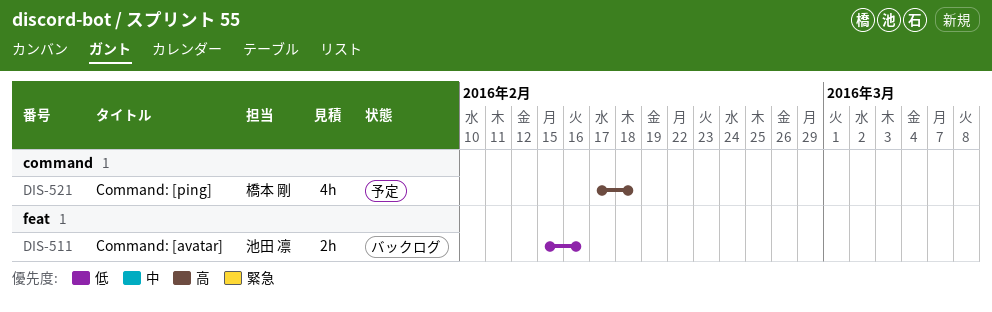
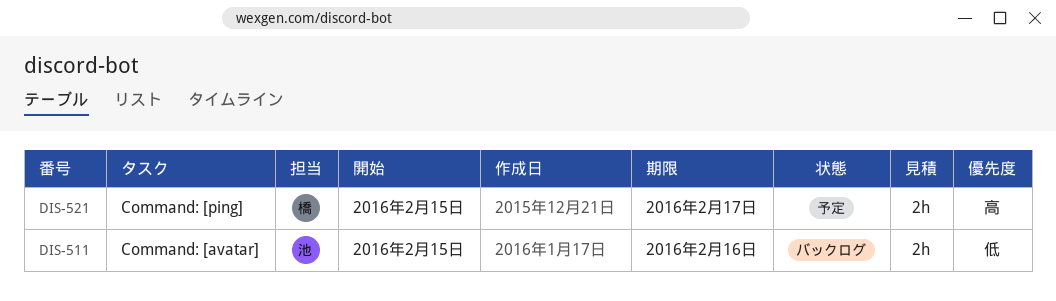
DIS-521, estimate: 4h -> 2h
DIS-521, start: Feb 17 -> Feb 15
DIS-521, due: Feb 18 -> Feb 17

